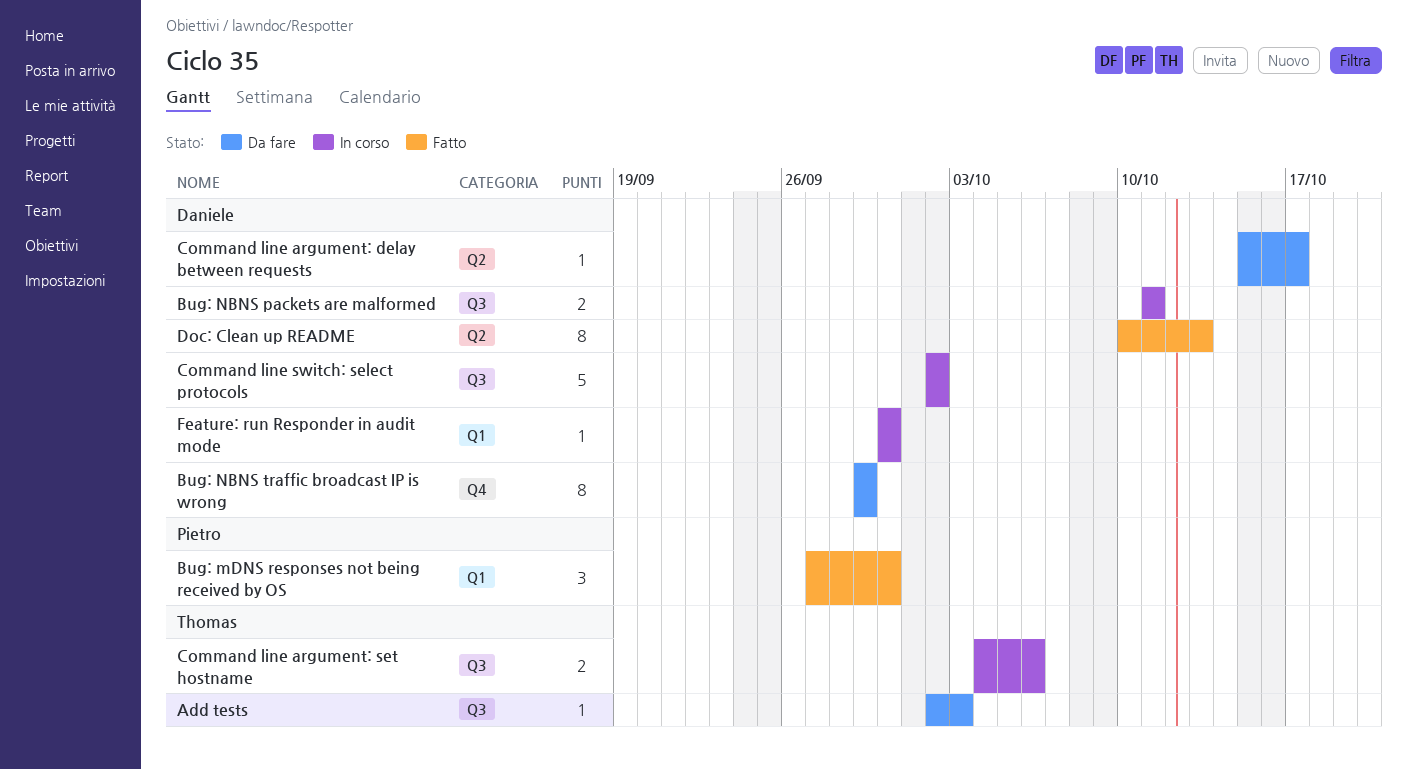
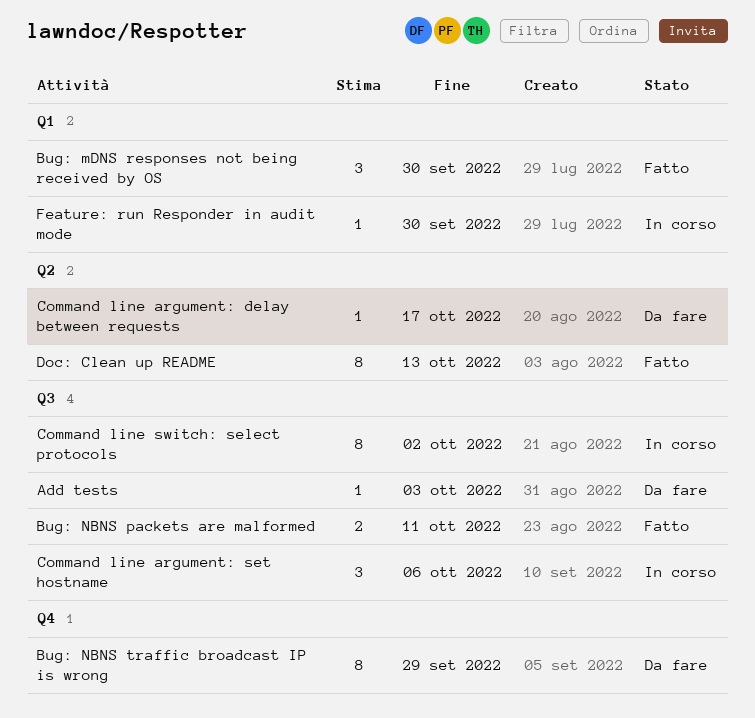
Bug: NBNS packets are malformed, status: In corso -> Fatto
Command line argument: set hostname, estimate: 2 -> 3
Command line switch: select protocols, estimate: 5 -> 8

